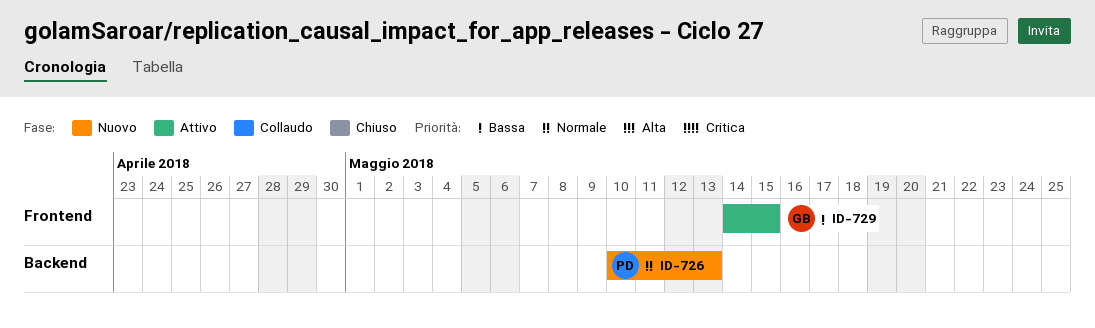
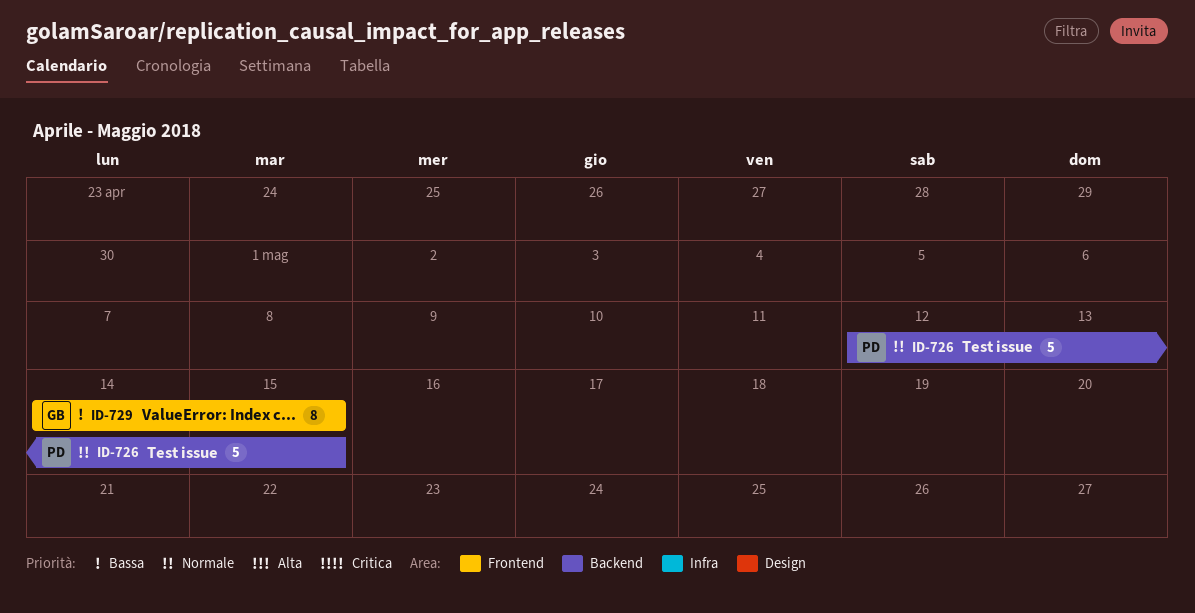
ID-726, start: May 10 -> May 12
ID-726, due: May 13 -> May 15

